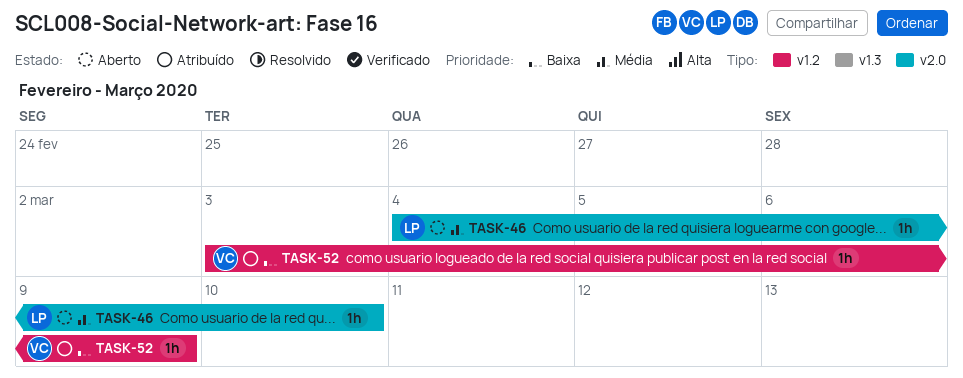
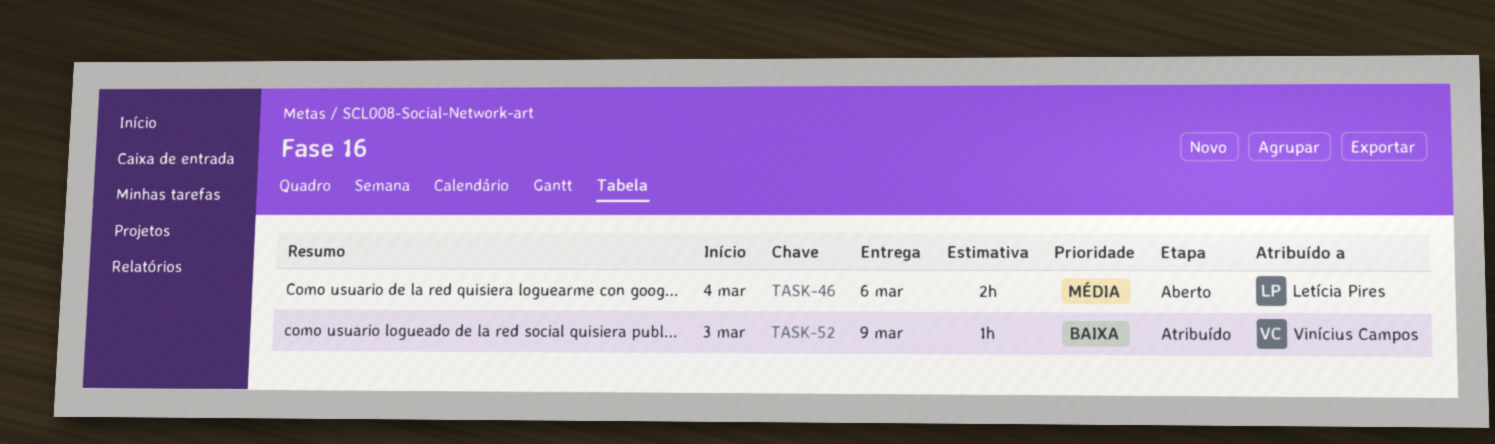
TASK-46, estimate: 1h -> 2h
TASK-46, due: Mar 10 -> Mar 6

